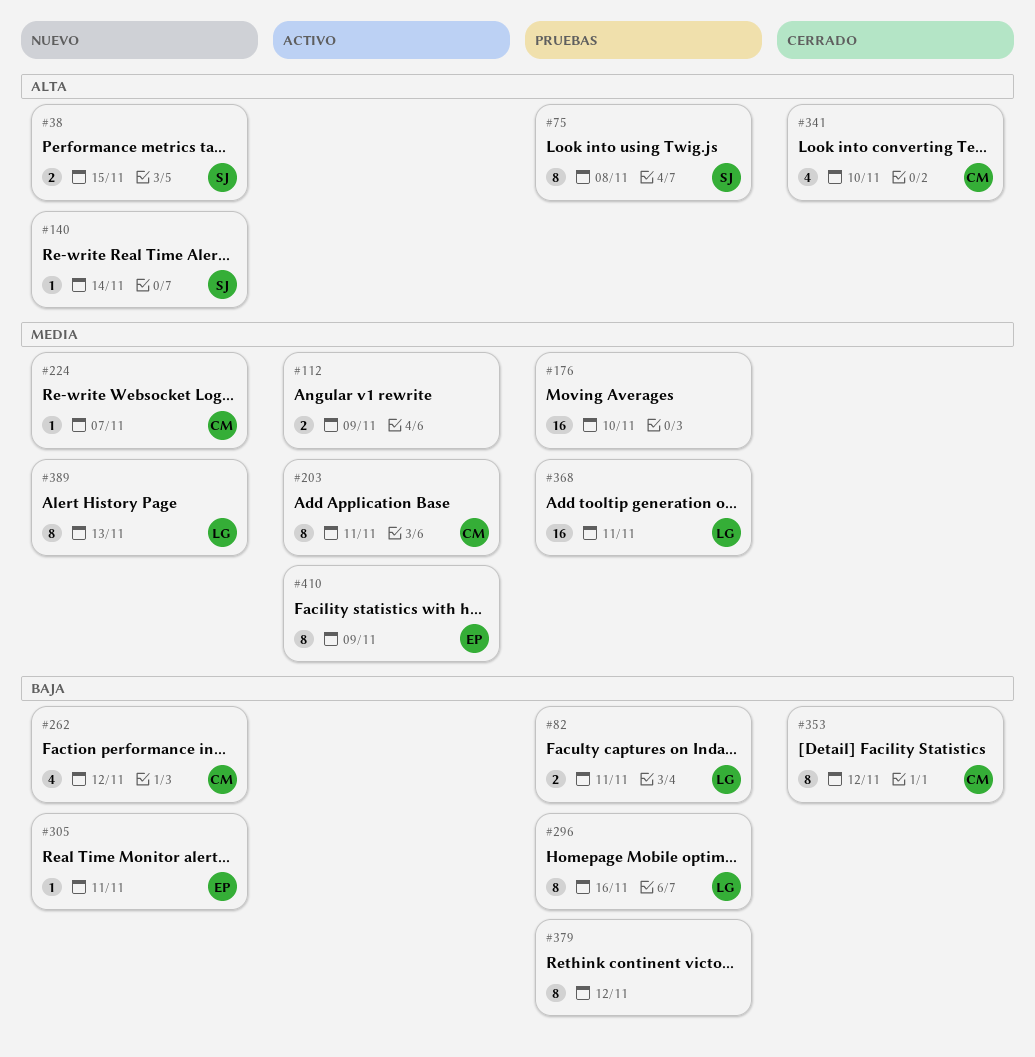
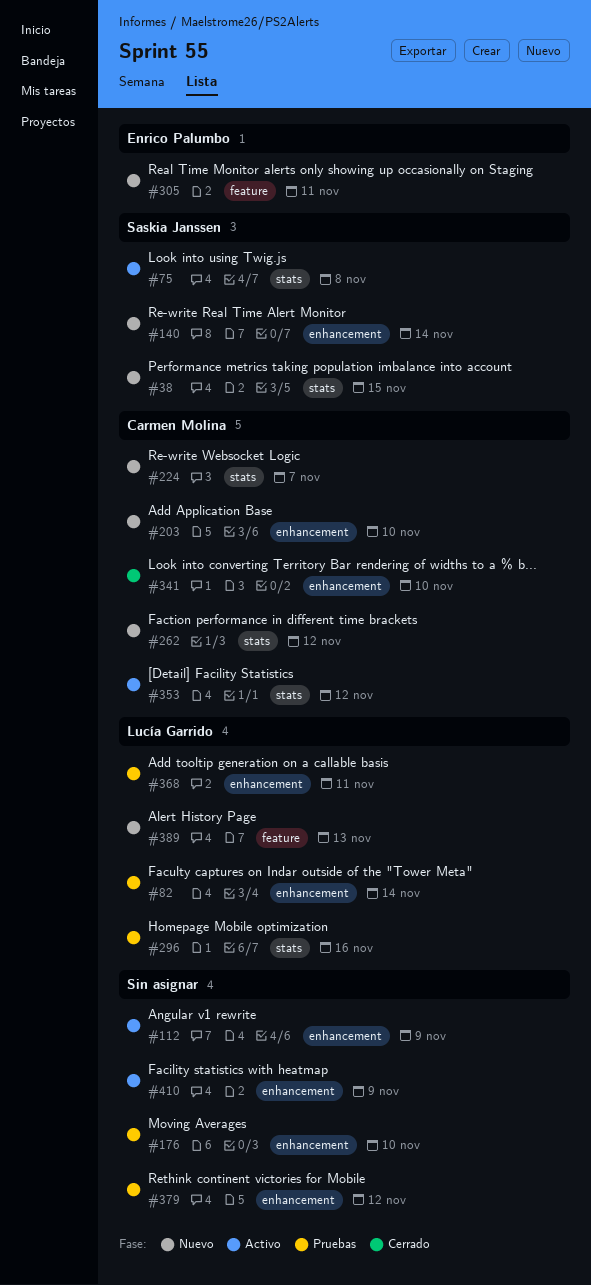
#75, status: Pruebas -> Activo
#82, due: Nov 11 -> Nov 14
#203, status: Activo -> Nuevo
#203, due: Nov 11 -> Nov 10
#353, status: Cerrado -> Activo
#410, owner: Enrico Palumbo -> none

